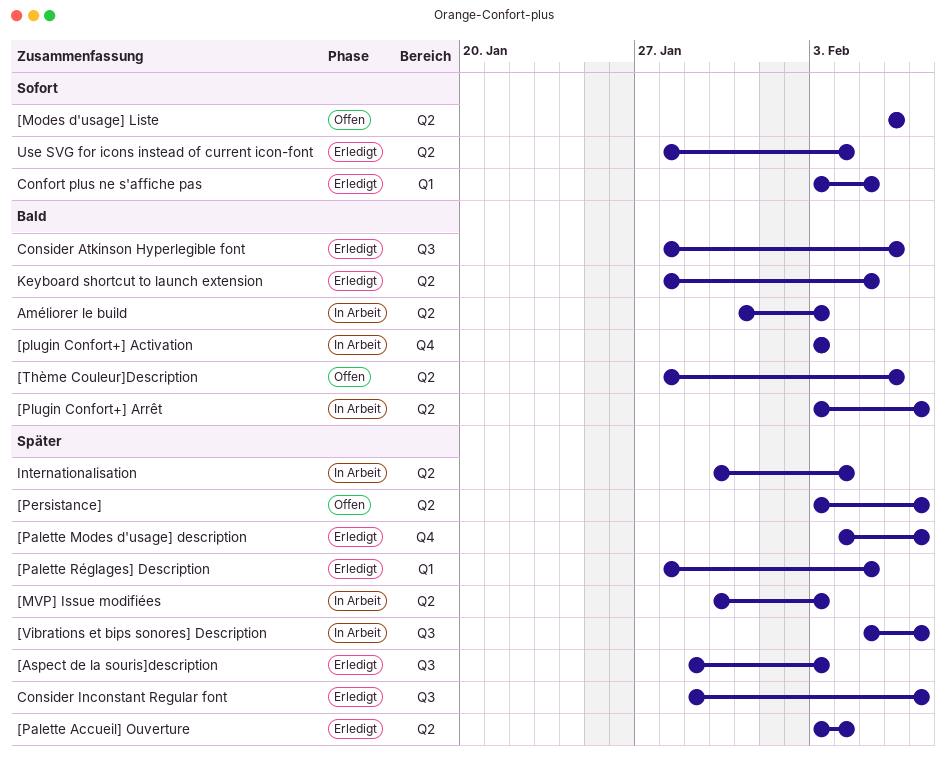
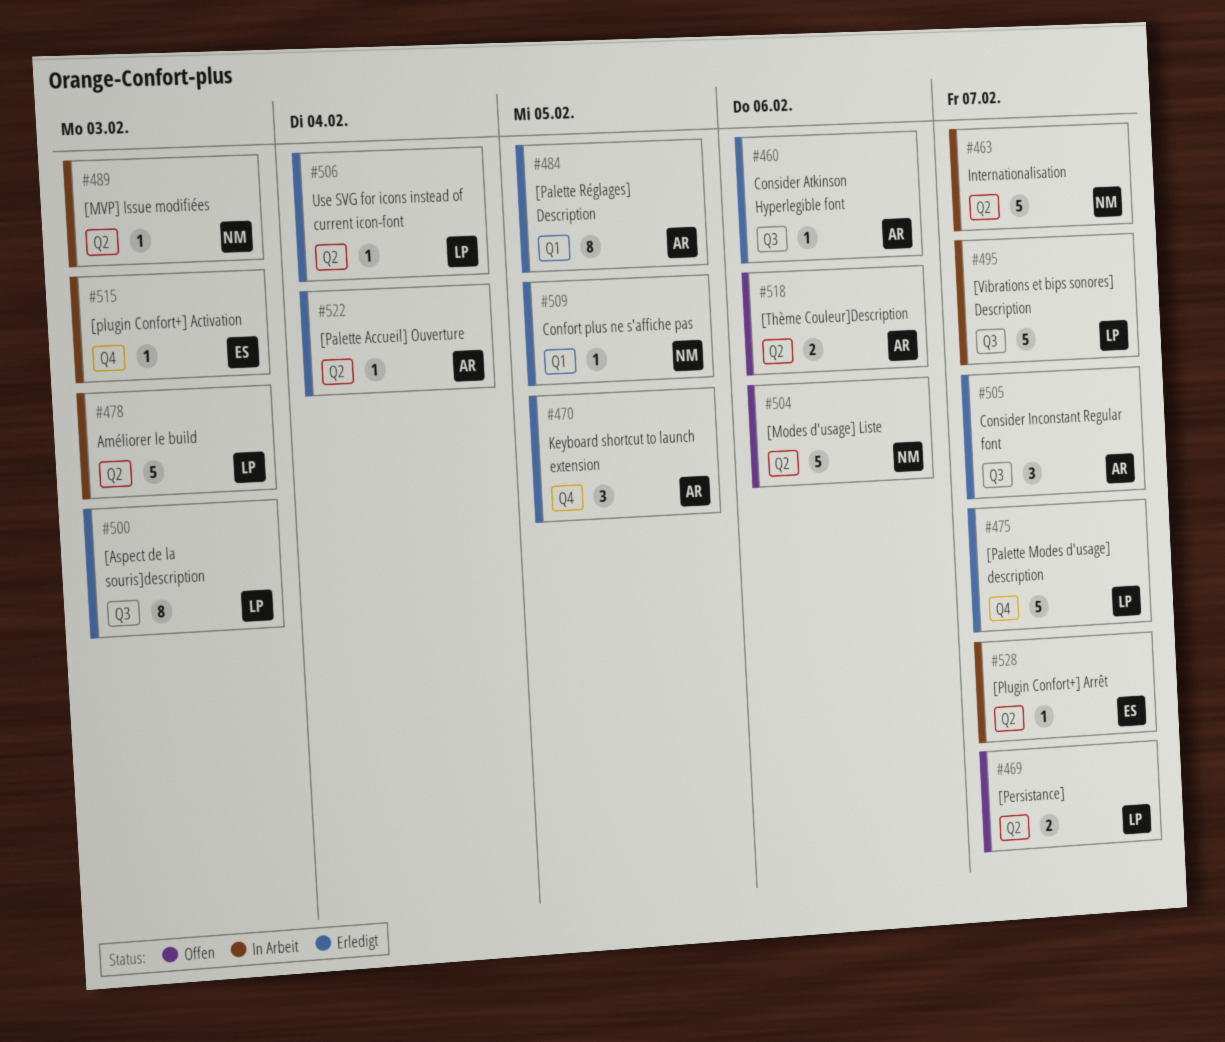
Internationalisation, due: Feb 4 -> Feb 7
Keyboard shortcut to launch extension, label: Q2 -> Q4

